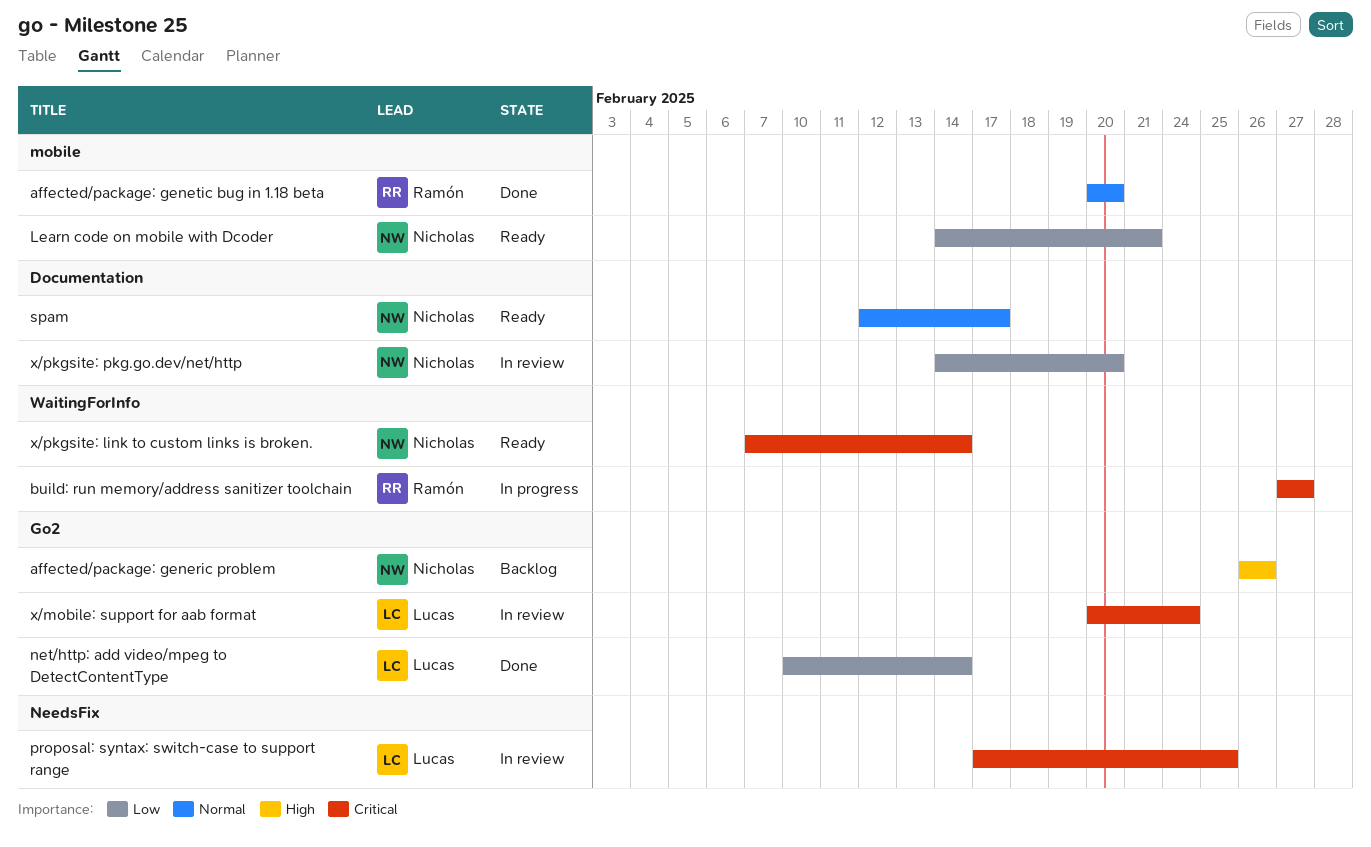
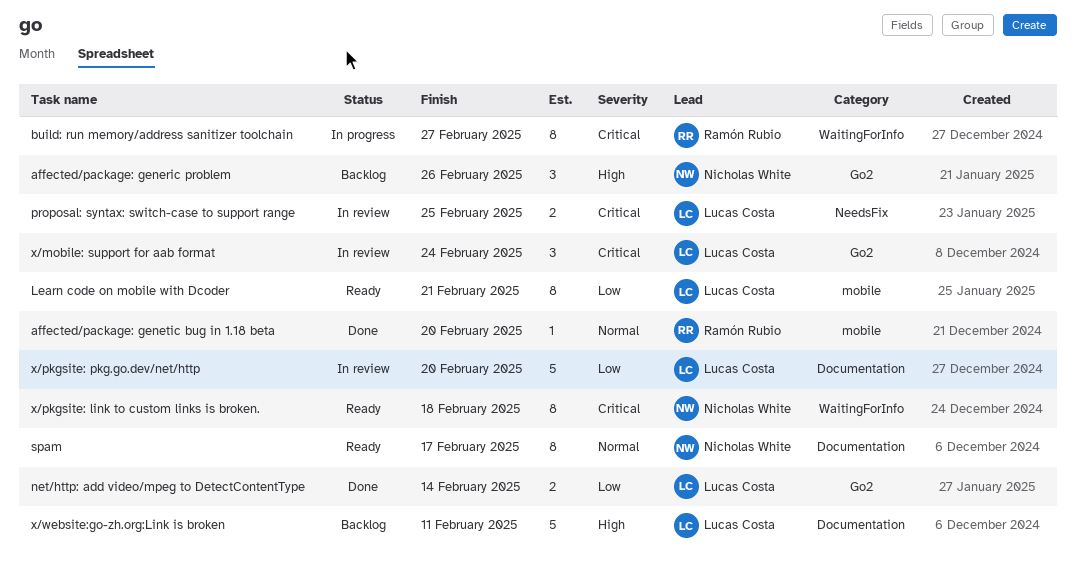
Learn code on mobile with Dcoder, owner: Nicholas White -> Lucas Costa
x/pkgsite: link to custom links is broken., due: Feb 14 -> Feb 18
x/pkgsite: pkg.go.dev/net/http, owner: Nicholas White -> Lucas Costa
x/website:go-zh.org:Link is broken: none -> present

